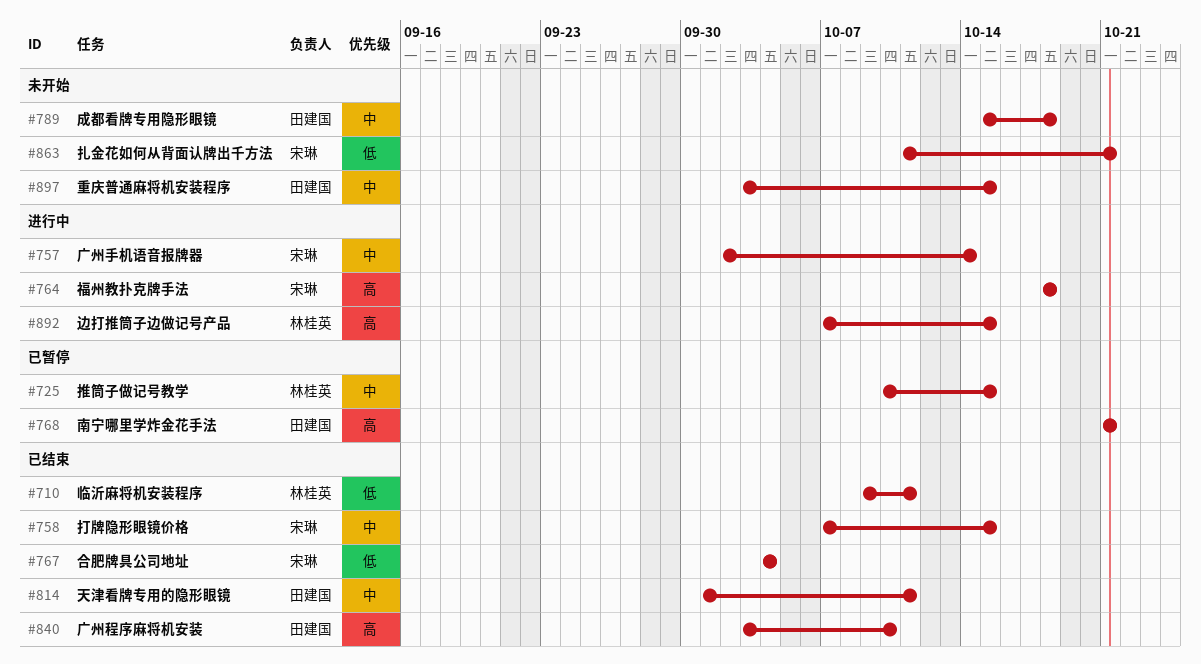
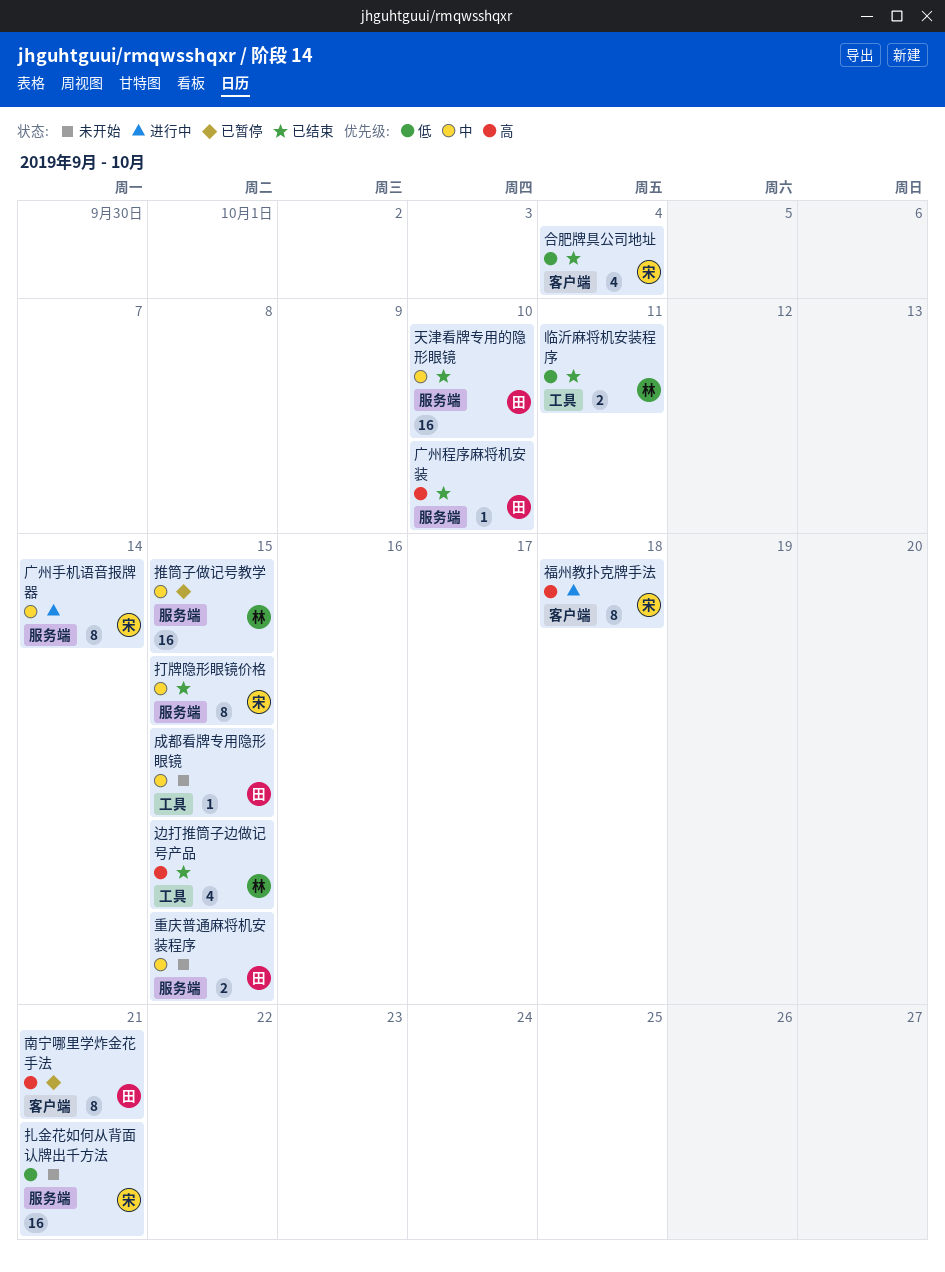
天津看牌专用的隐形眼镜, due: Oct 11 -> Oct 10
成都看牌专用隐形眼镜, due: Oct 18 -> Oct 15
边打推筒子边做记号产品, status: 进行中 -> 已结束

